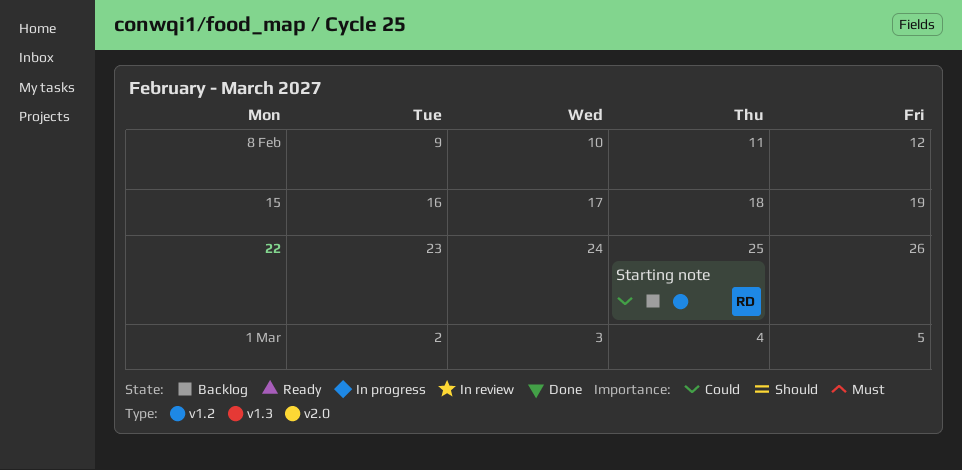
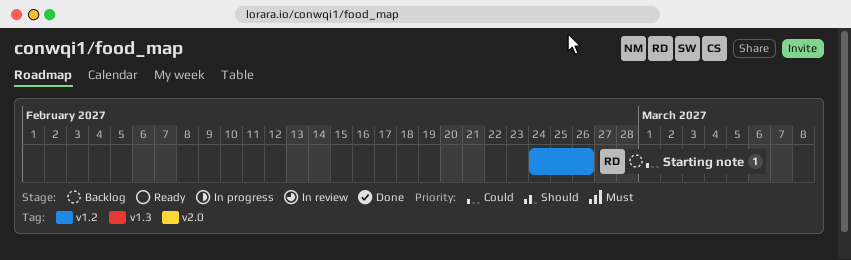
Starting note, due: Feb 25 -> Feb 26

